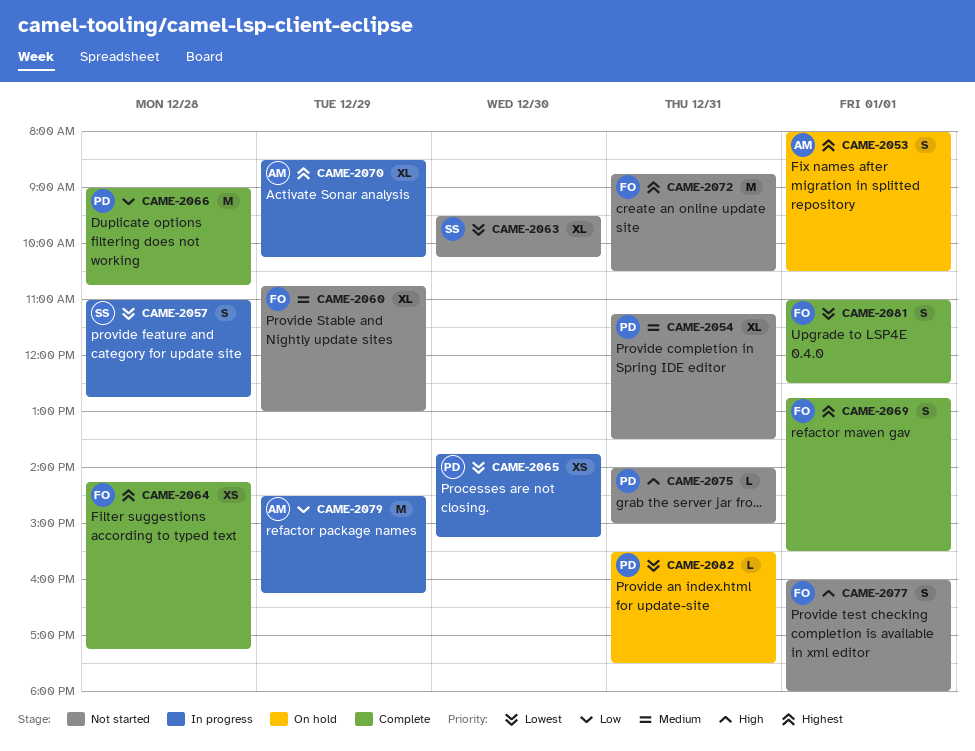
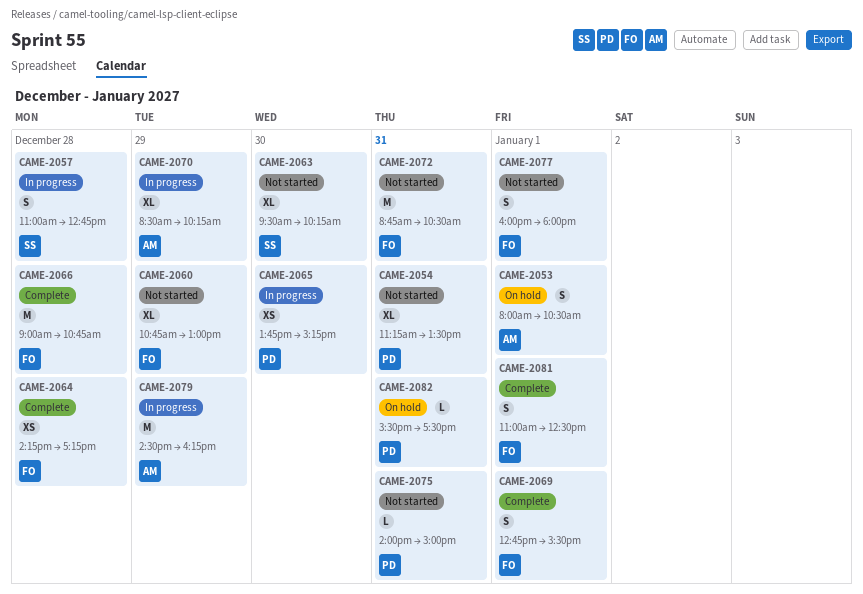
CAME-2066, owner: PD -> FO

